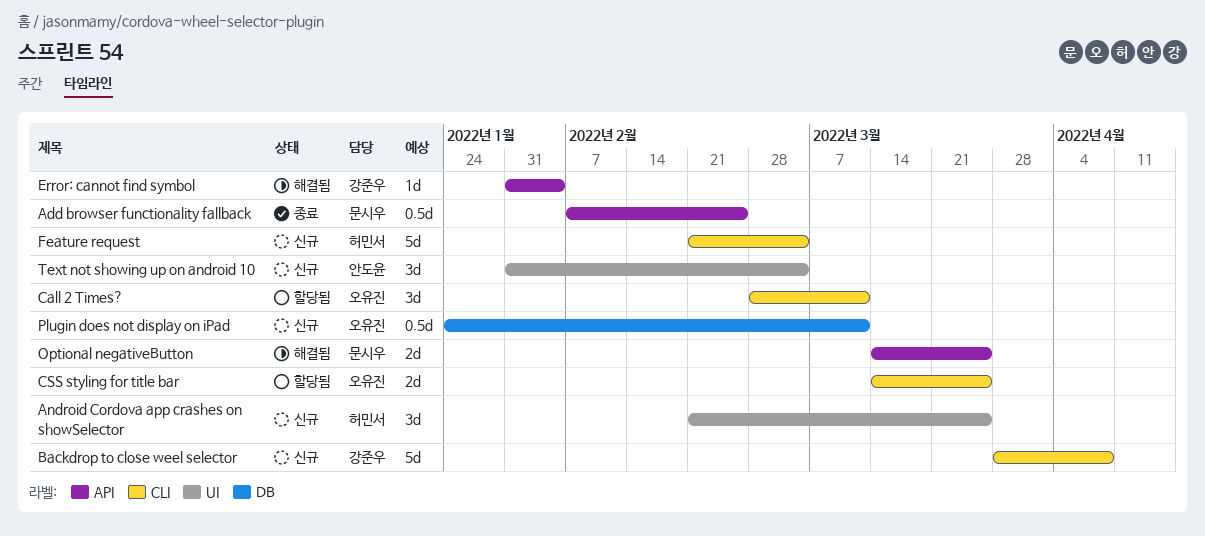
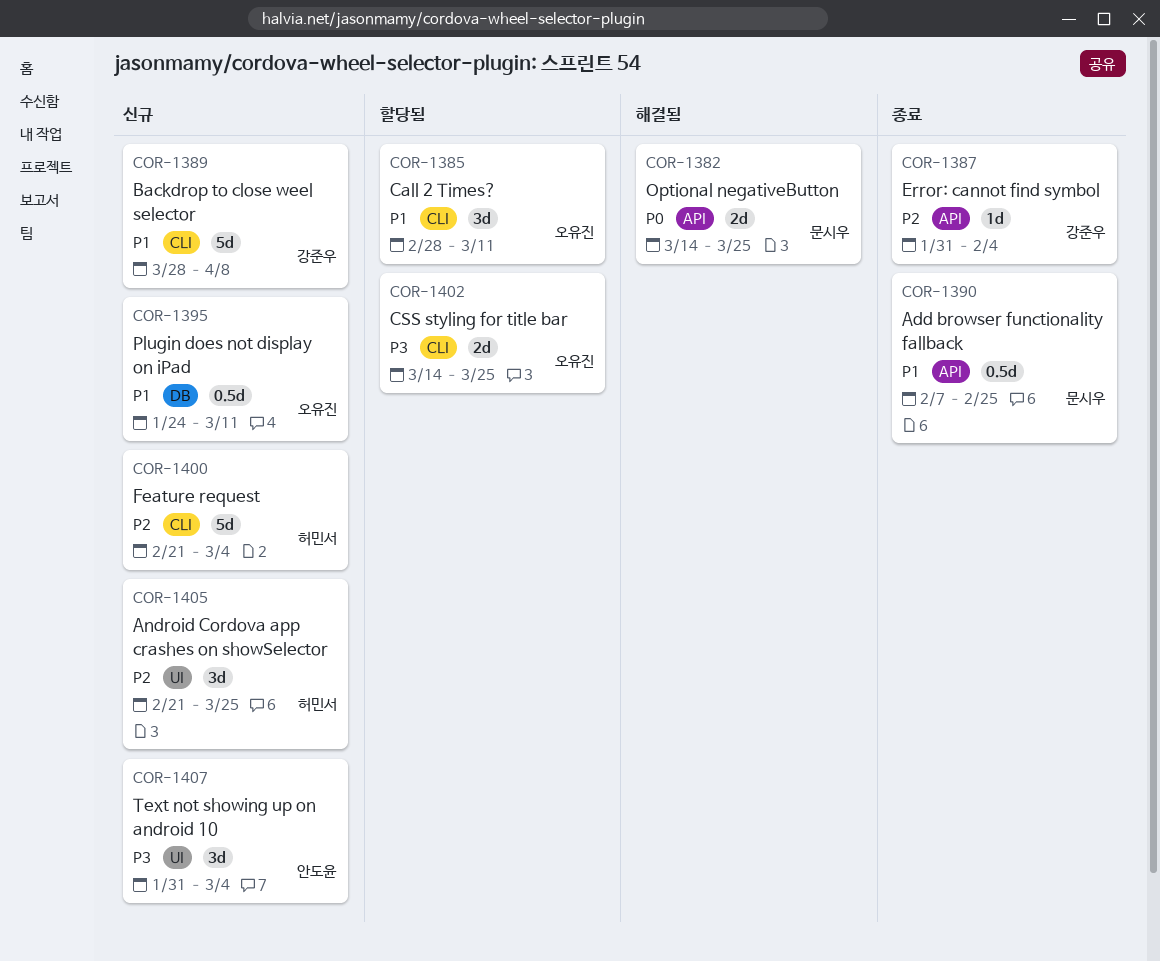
Error: cannot find symbol, status: 해결됨 -> 종료

